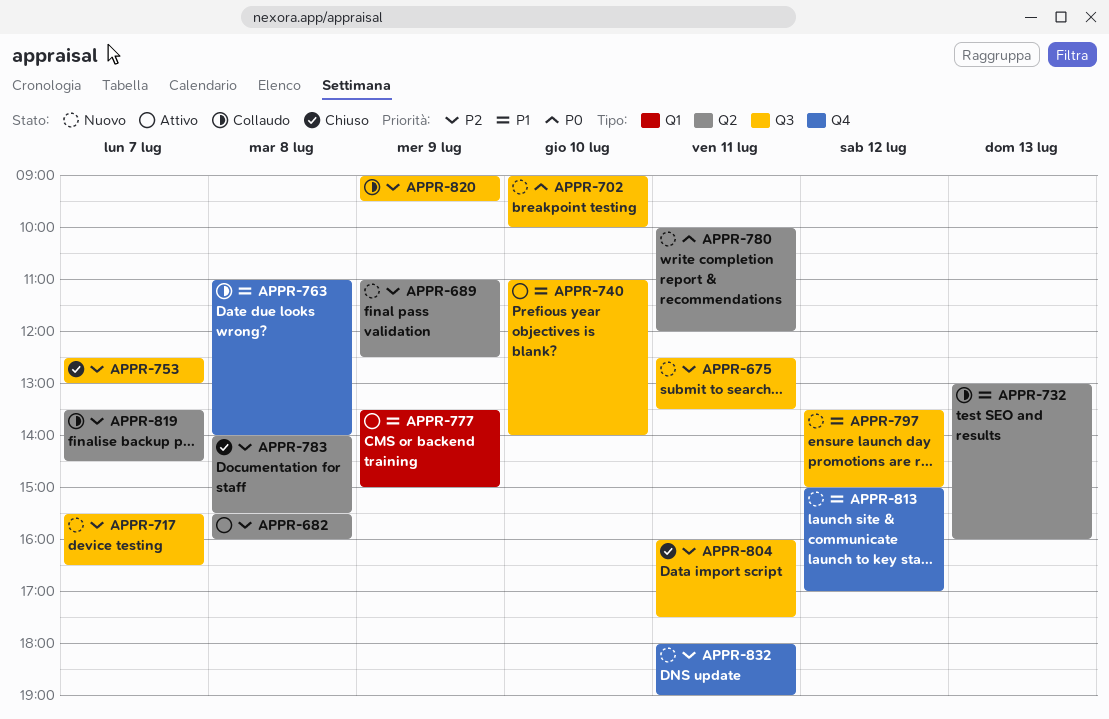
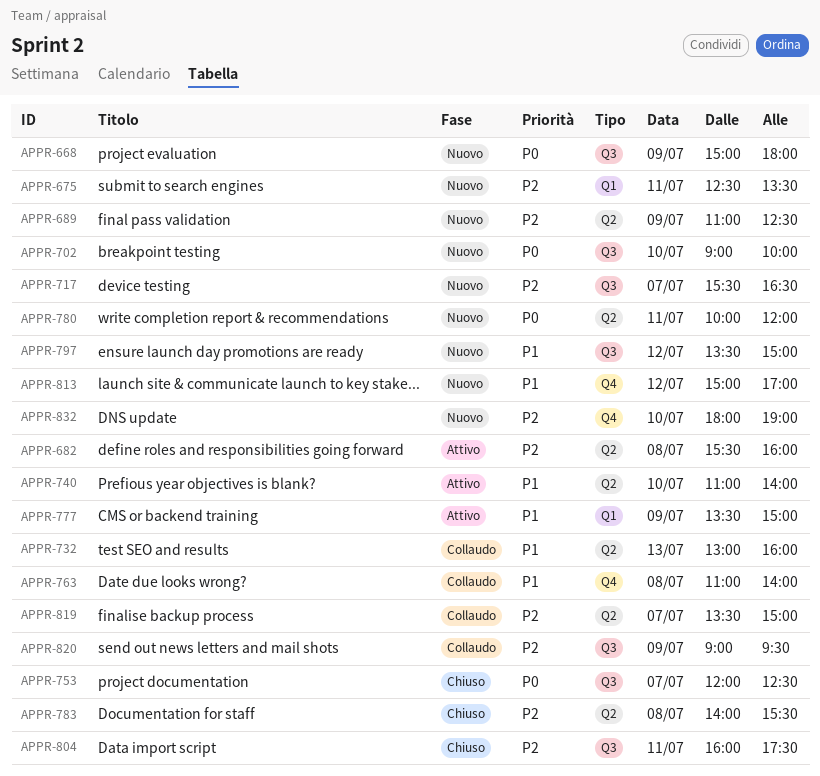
APPR-668: none -> present
APPR-675, label: Q3 -> Q1
APPR-740, label: Q3 -> Q2
APPR-753, priority: P2 -> P0
APPR-753, begins: 12:30 -> 12:00
APPR-753, ends: 13:00 -> 12:30
APPR-819, ends: 14:30 -> 15:00
APPR-832, day: Jul 11 -> Jul 10

